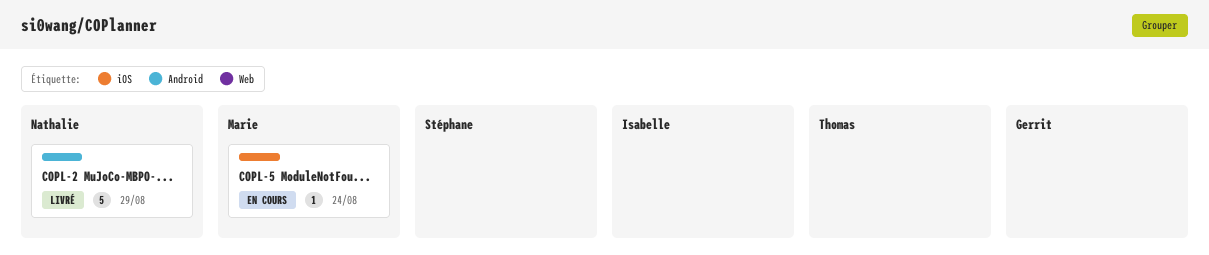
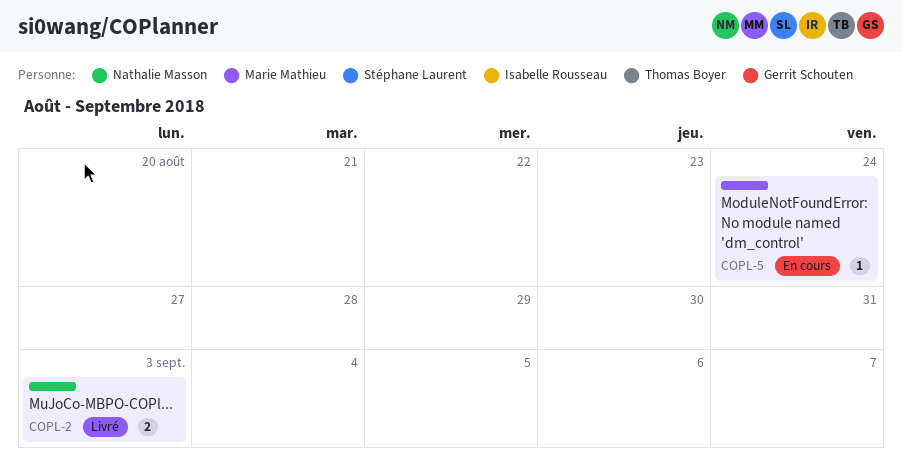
COPL-2, estimate: 5 -> 2
COPL-2, due: Aug 29 -> Sep 3

